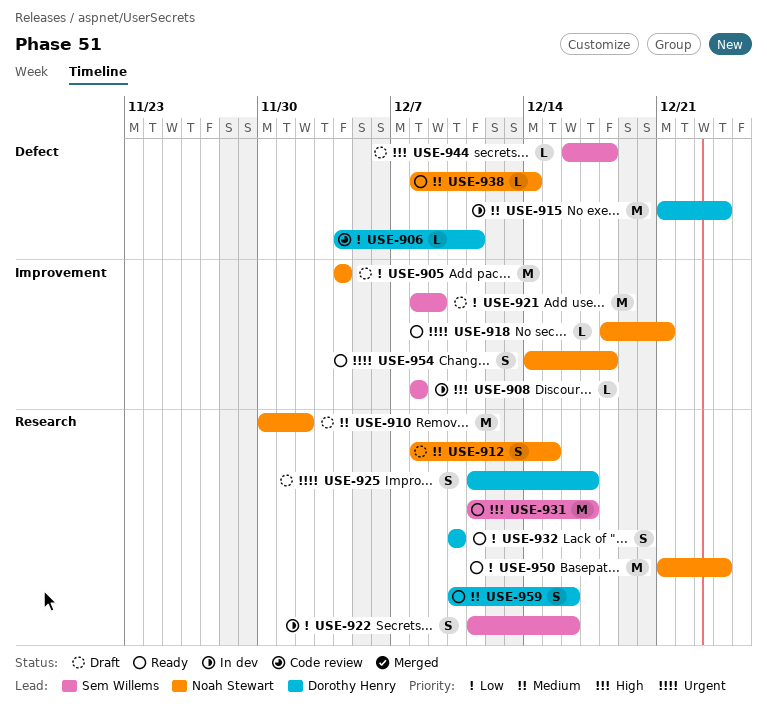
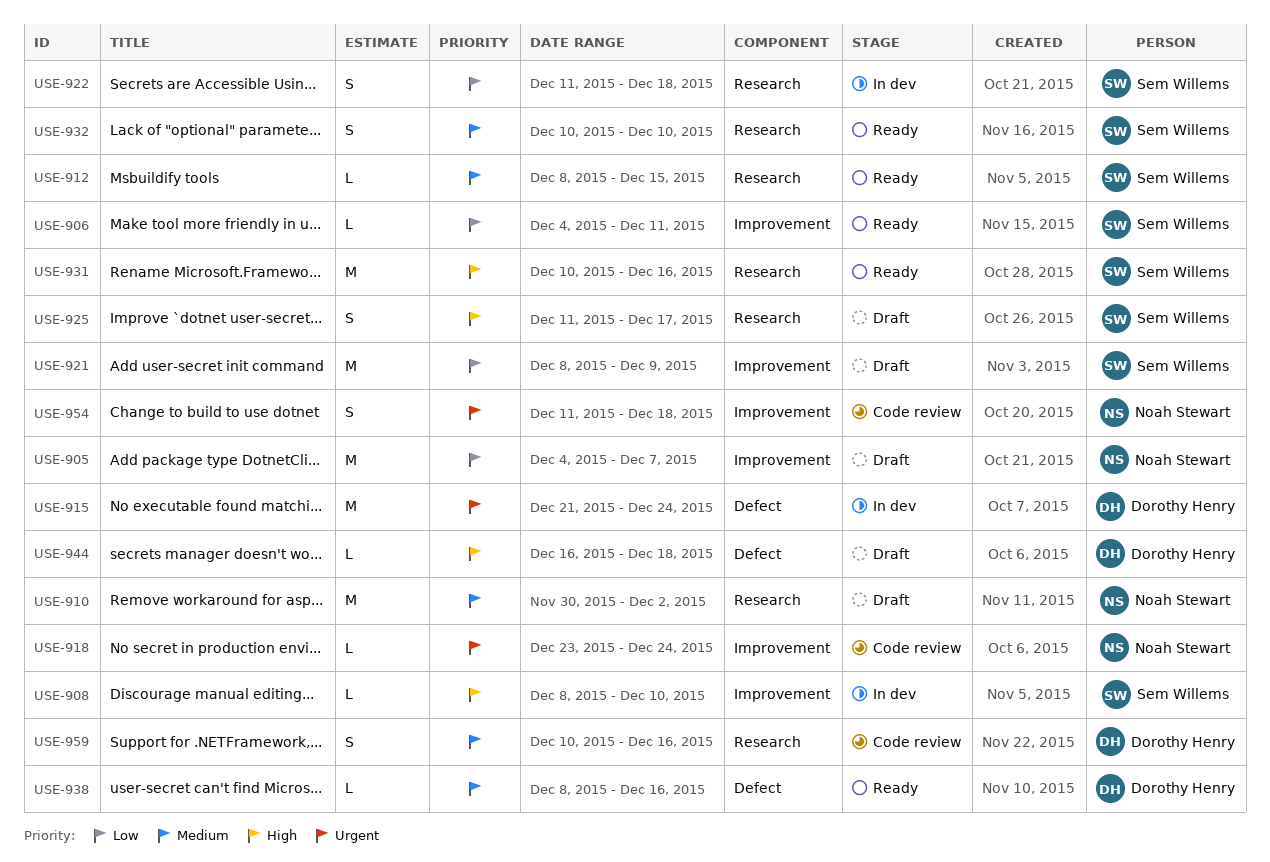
USE-905, due: Dec 4 -> Dec 7
USE-906, status: Code review -> Ready
USE-906, owner: Dorothy Henry -> Sem Willems
USE-906, label: Defect -> Improvement
USE-908, due: Dec 8 -> Dec 10
USE-912, status: Draft -> Ready
USE-912, owner: Noah Stewart -> Sem Willems
USE-912, estimate: S -> L
USE-915, priority: Medium -> Urgent
USE-918, status: Ready -> Code review
USE-918, start: Dec 18 -> Dec 23
USE-918, due: Dec 21 -> Dec 24
USE-922, due: Dec 16 -> Dec 18
USE-925, owner: Dorothy Henry -> Sem Willems
USE-925, priority: Urgent -> High
USE-931, start: Dec 11 -> Dec 10
USE-931, due: Dec 17 -> Dec 16
USE-932, owner: Dorothy Henry -> Sem Willems
USE-932, priority: Low -> Medium
USE-938, owner: Noah Stewart -> Dorothy Henry
USE-938, due: Dec 14 -> Dec 16
USE-944, owner: Sem Willems -> Dorothy Henry
USE-950: present -> none
USE-954, status: Ready -> Code review
USE-954, start: Dec 14 -> Dec 11
USE-959, status: Ready -> Code review

